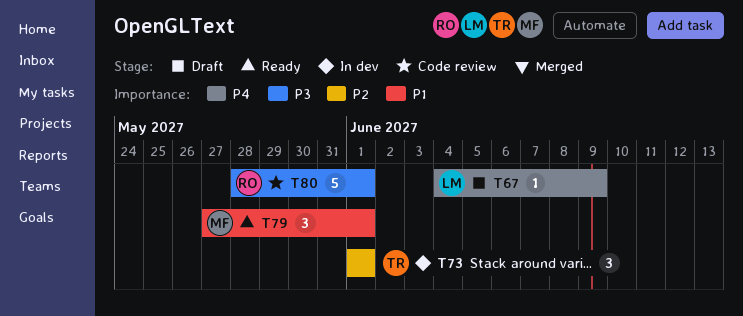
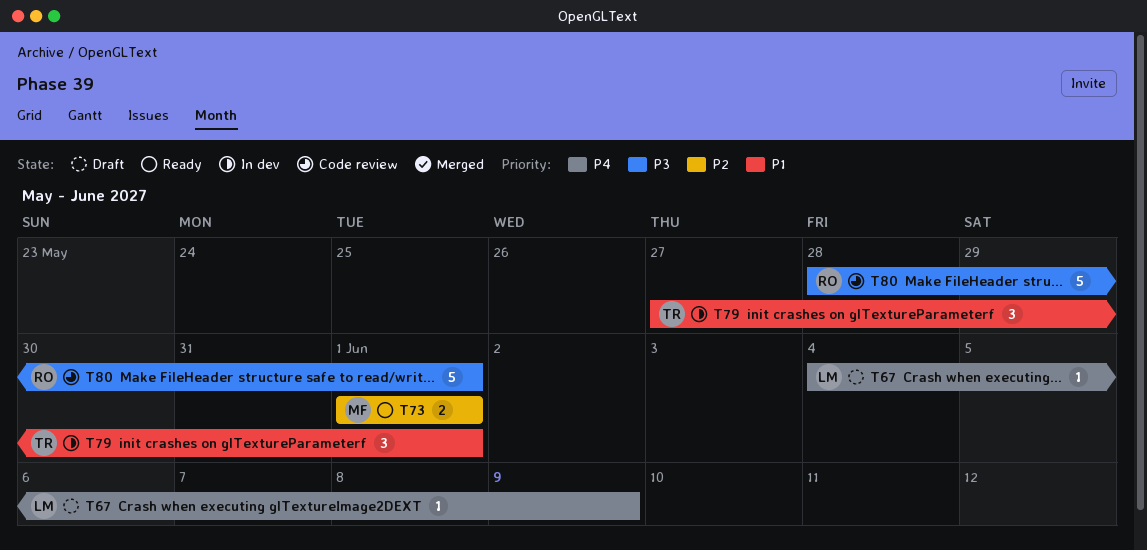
T73, status: In dev -> Ready
T73, owner: TR -> MF
T73, estimate: 3 -> 2
T79, status: Ready -> In dev
T79, owner: MF -> TR

